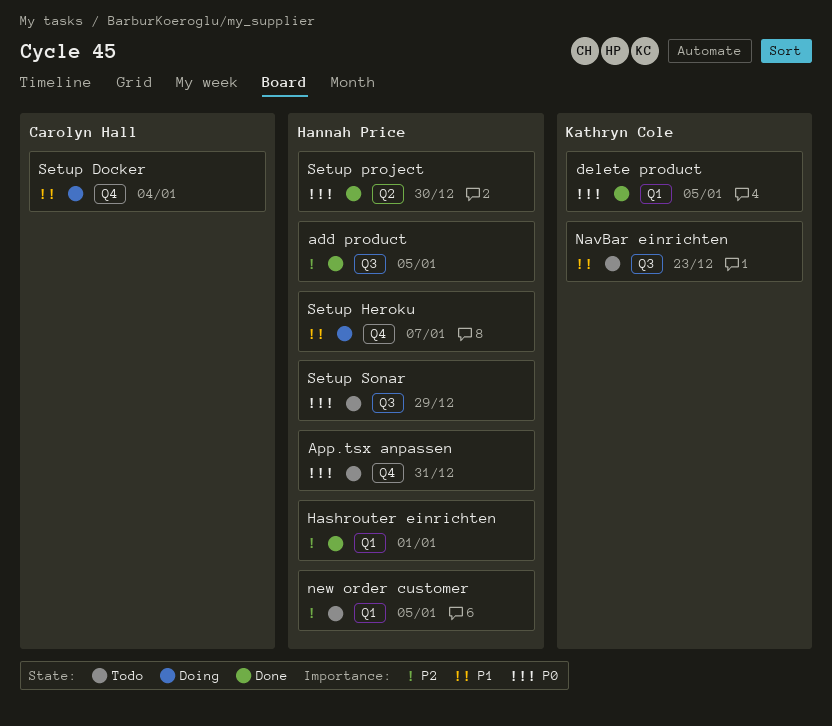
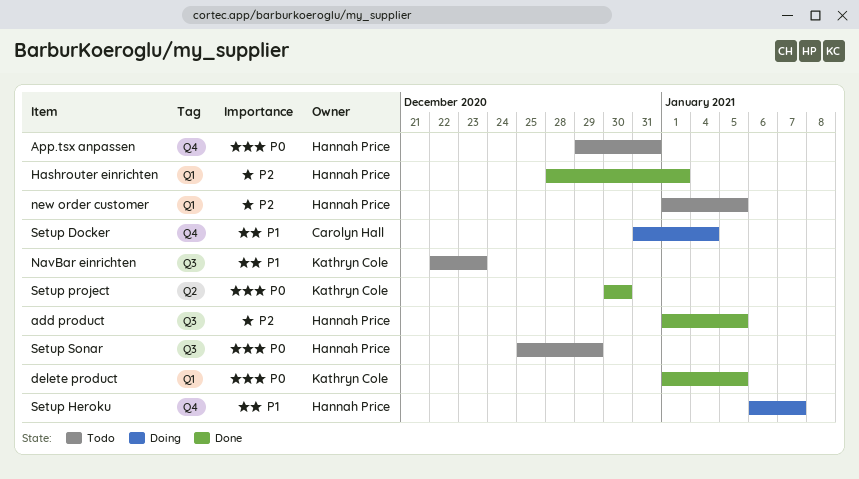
Setup project, owner: Hannah Price -> Kathryn Cole

